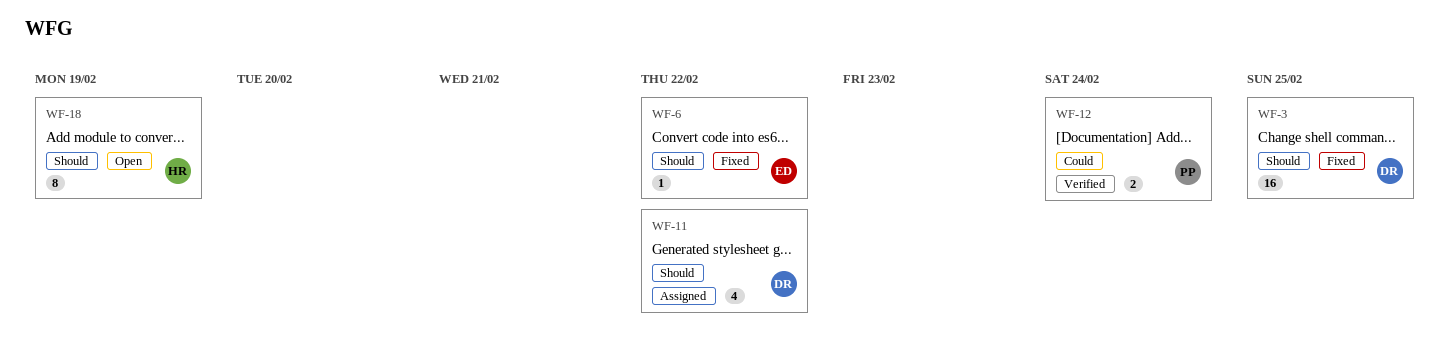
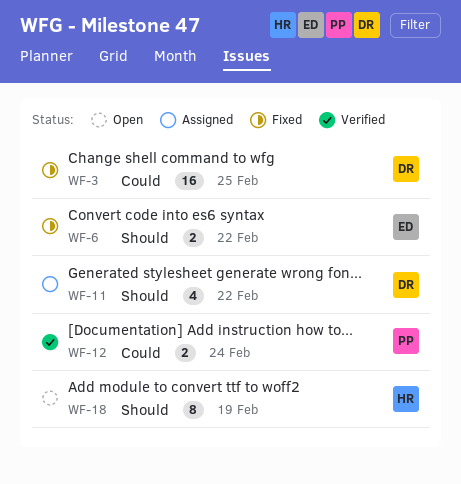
WF-3, priority: Should -> Could
WF-6, estimate: 1 -> 2

